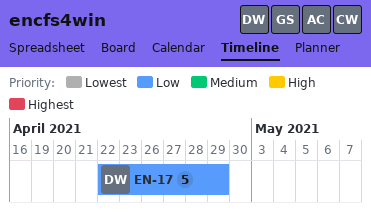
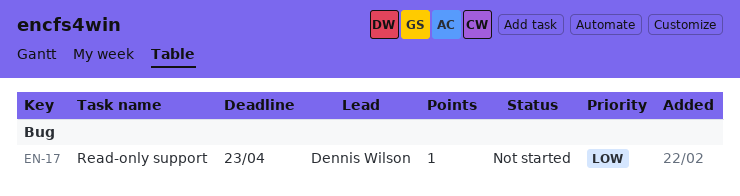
EN-17, estimate: 5 -> 1
EN-17, due: Apr 29 -> Apr 23

